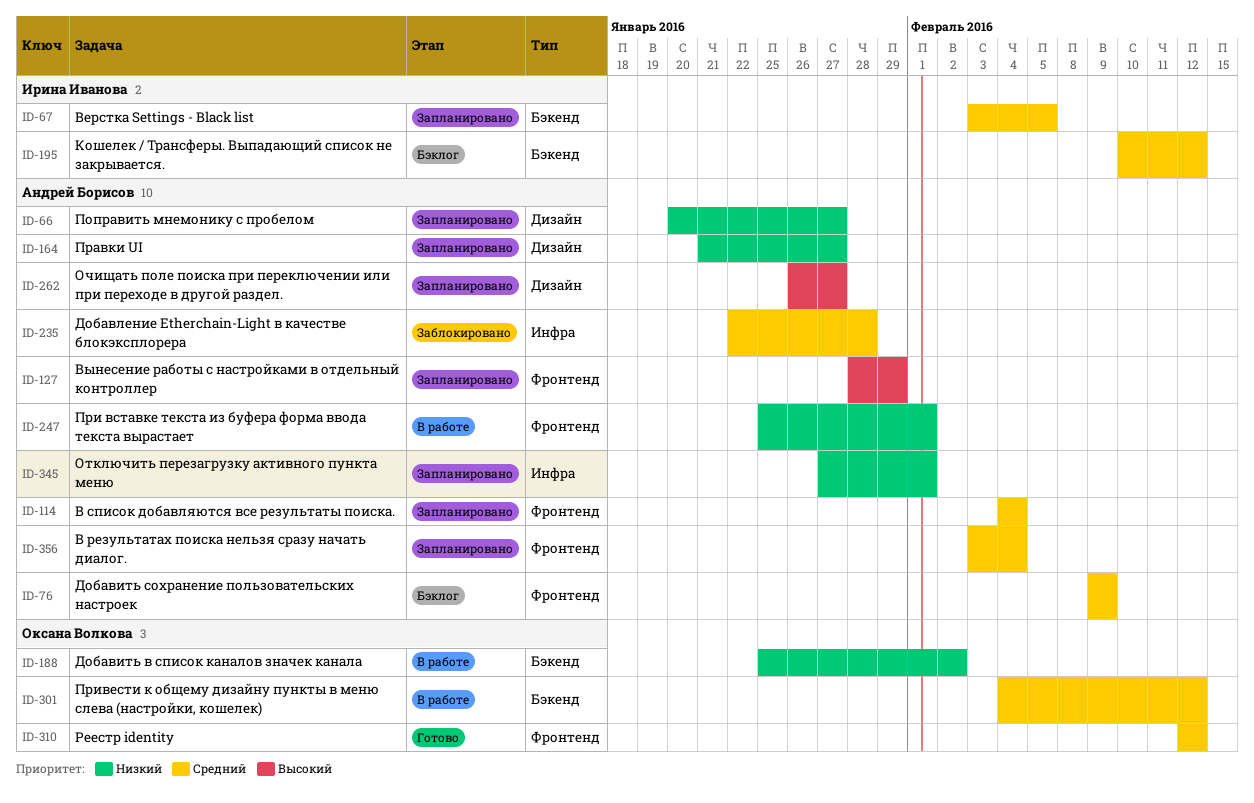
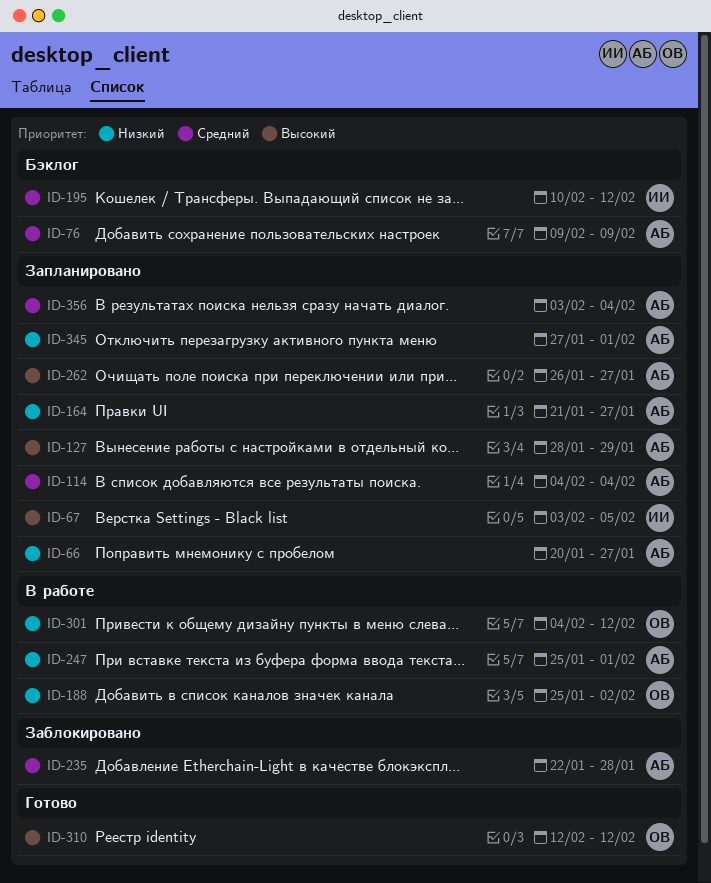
ID-67, priority: Средний -> Высокий
ID-301, priority: Средний -> Низкий
ID-310, priority: Средний -> Высокий

